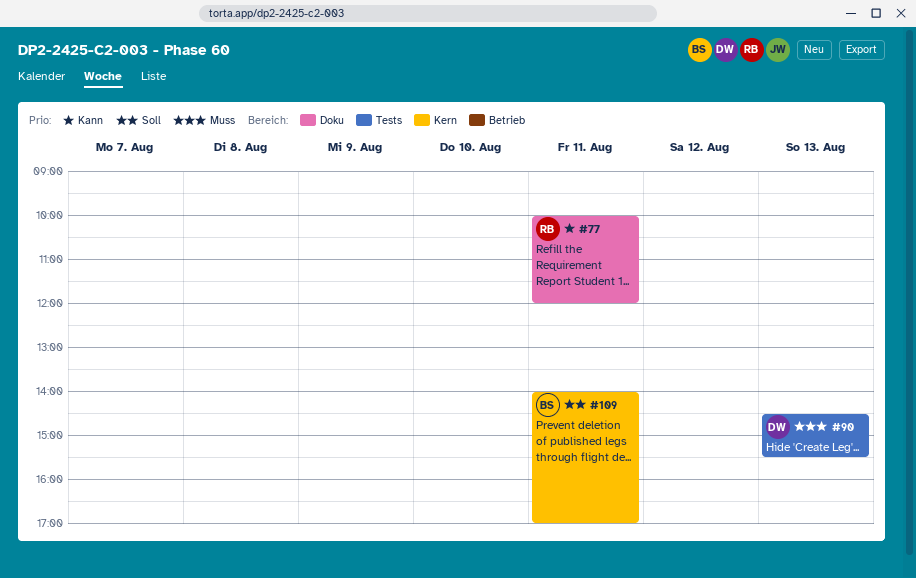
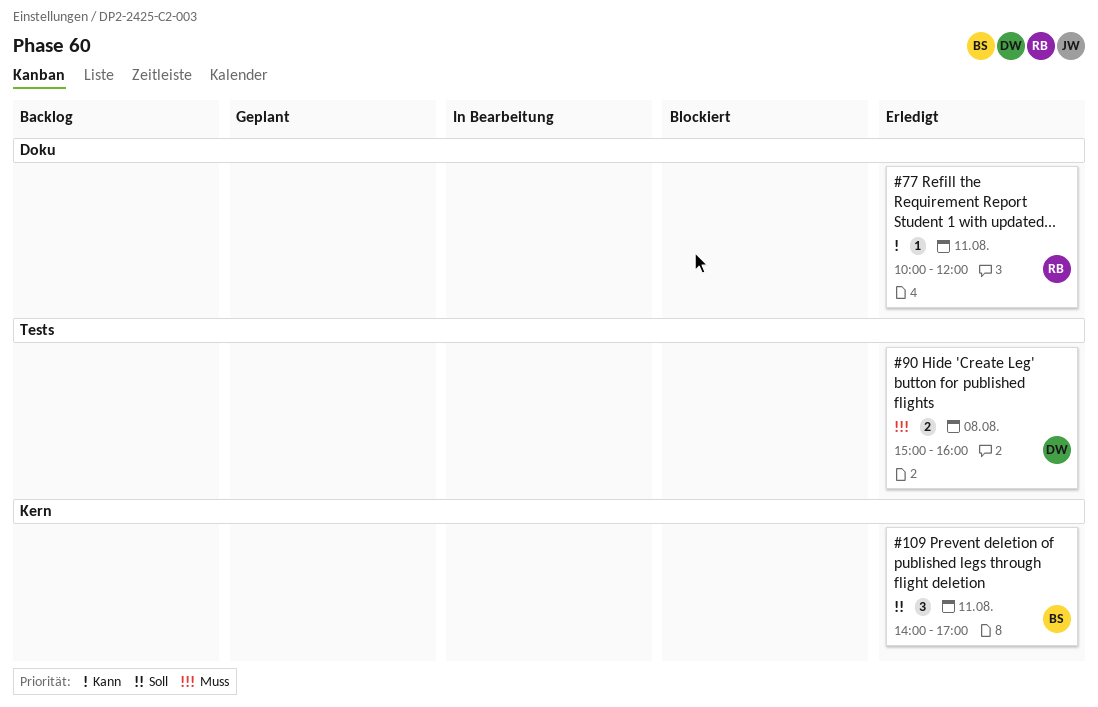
#90, day: Aug 13 -> Aug 8
#90, begins: 14:30 -> 15:00
#90, ends: 15:30 -> 16:00

